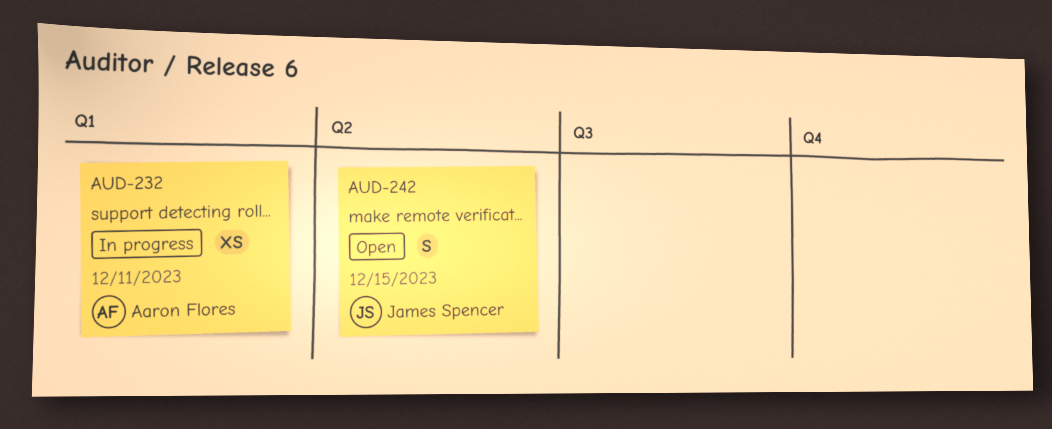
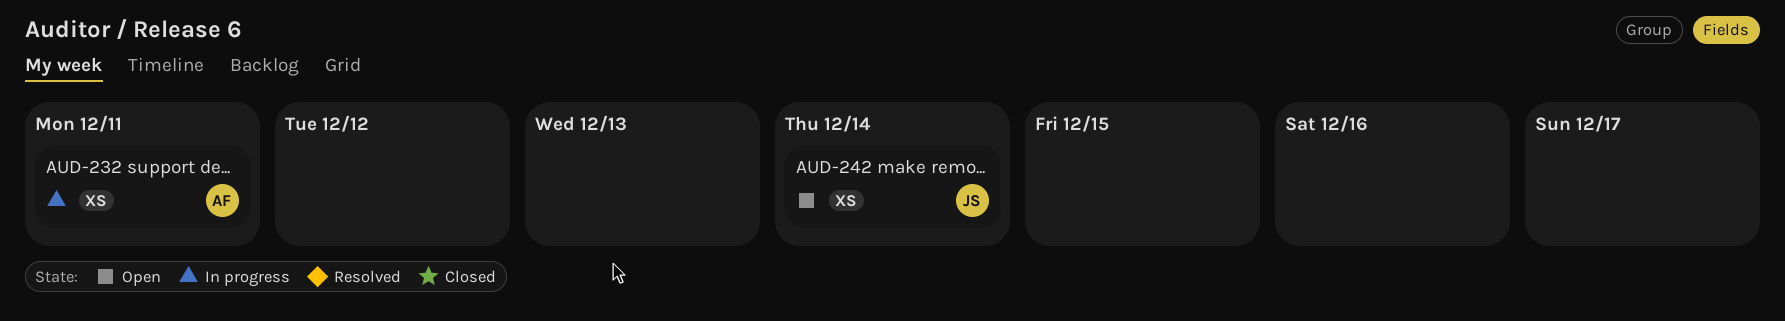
AUD-242, estimate: S -> XS
AUD-242, due: Dec 15 -> Dec 14

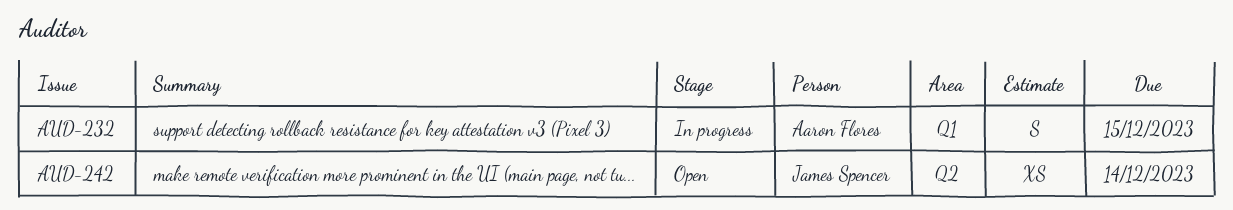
AUD-232, estimate: XS -> S
AUD-232, due: Dec 11 -> Dec 15

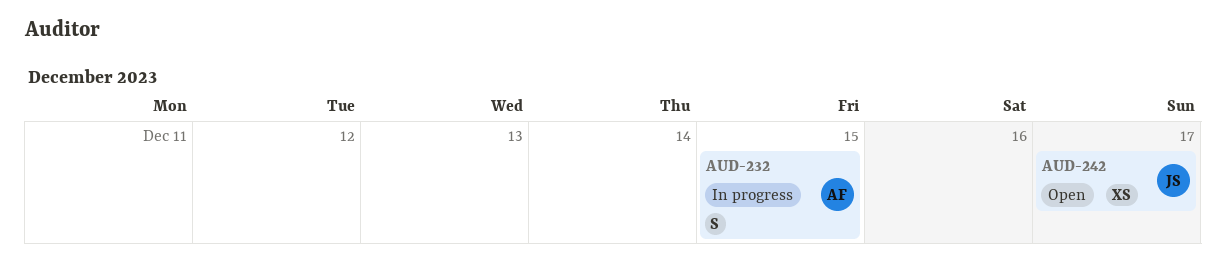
AUD-242, due: Dec 14 -> Dec 17

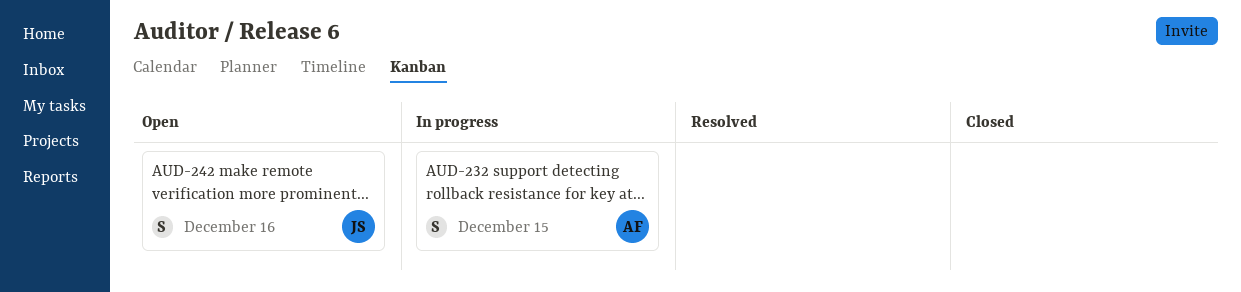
AUD-242, estimate: XS -> S
AUD-242, due: Dec 17 -> Dec 16

